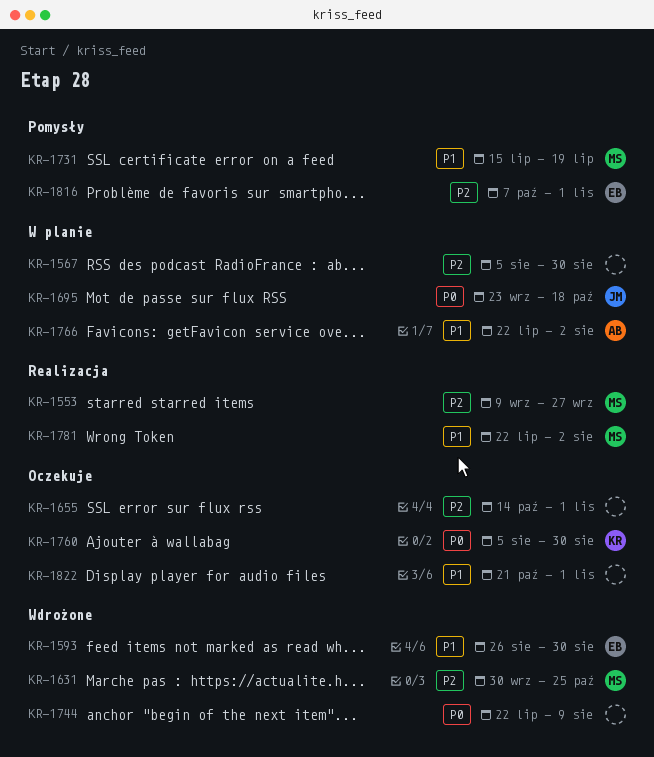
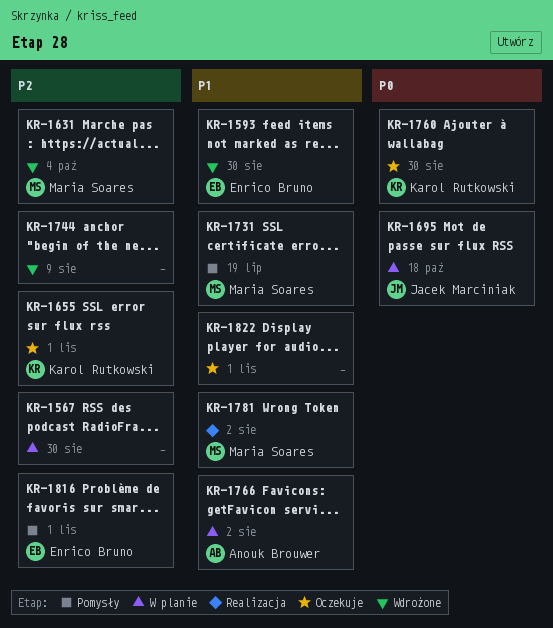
KR-1553: present -> none
KR-1631, due: Oct 25 -> Oct 4
KR-1655, owner: none -> Karol Rutkowski
KR-1744, priority: P0 -> P2

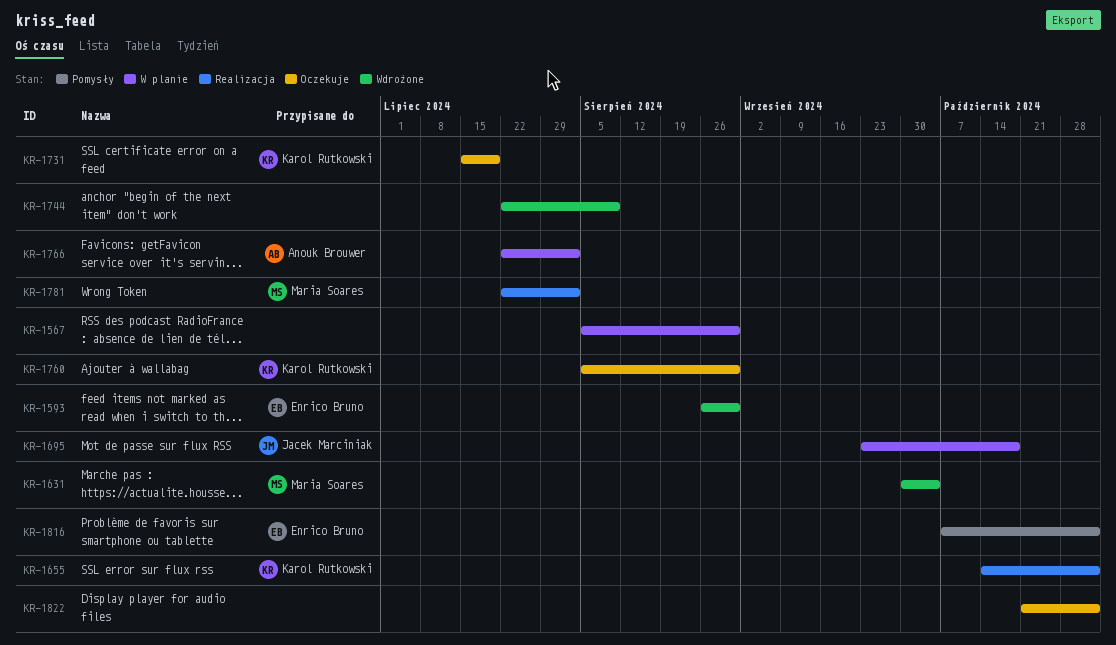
KR-1655, status: Oczekuje -> Realizacja
KR-1731, status: Pomysły -> Oczekuje
KR-1731, owner: Maria Soares -> Karol Rutkowski

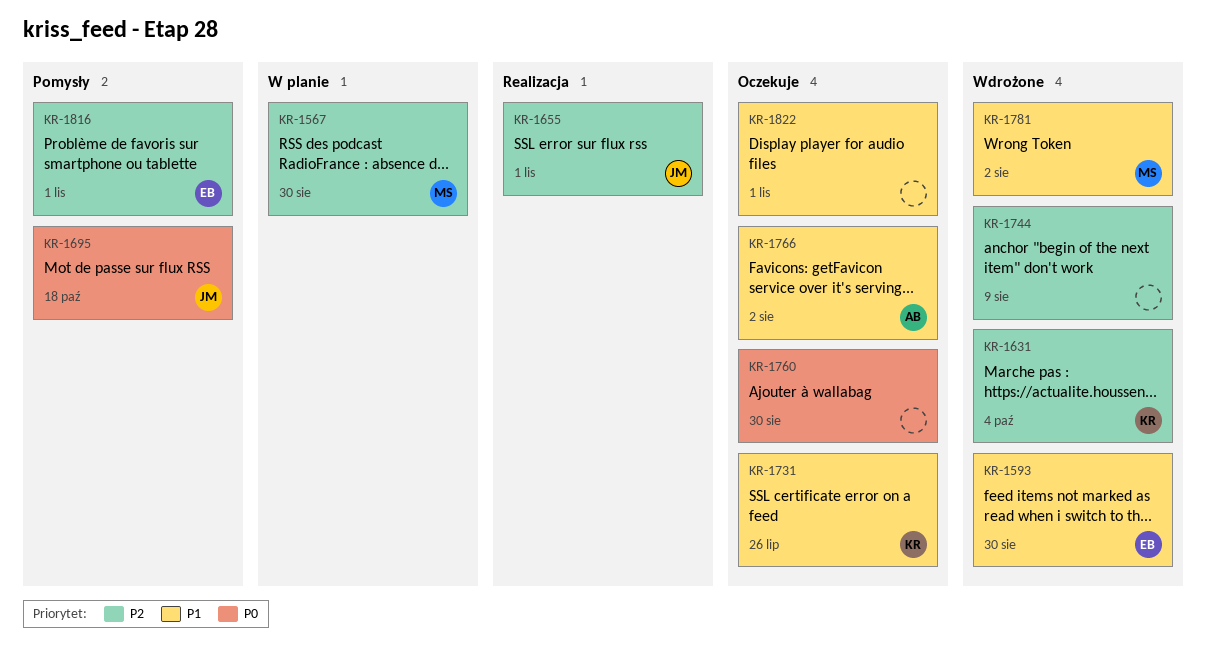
KR-1567, owner: none -> Maria Soares
KR-1631, owner: Maria Soares -> Karol Rutkowski
KR-1655, owner: Karol Rutkowski -> Jacek Marciniak
KR-1695, status: W planie -> Pomysły
KR-1731, due: Jul 19 -> Jul 26
KR-1760, owner: Karol Rutkowski -> none
KR-1766, status: W planie -> Oczekuje
KR-1781, status: Realizacja -> Wdrożone

